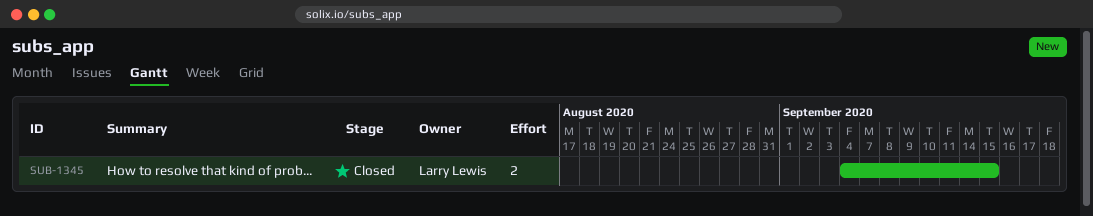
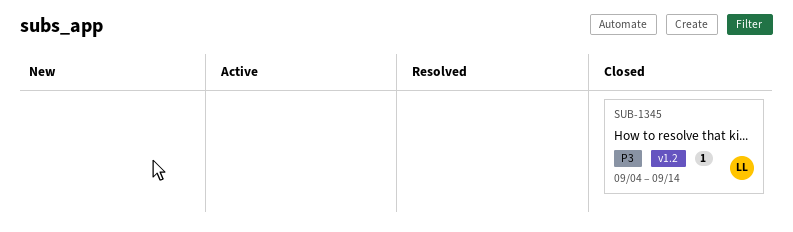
SUB-1345, estimate: 2 -> 1
SUB-1345, due: Sep 15 -> Sep 14

